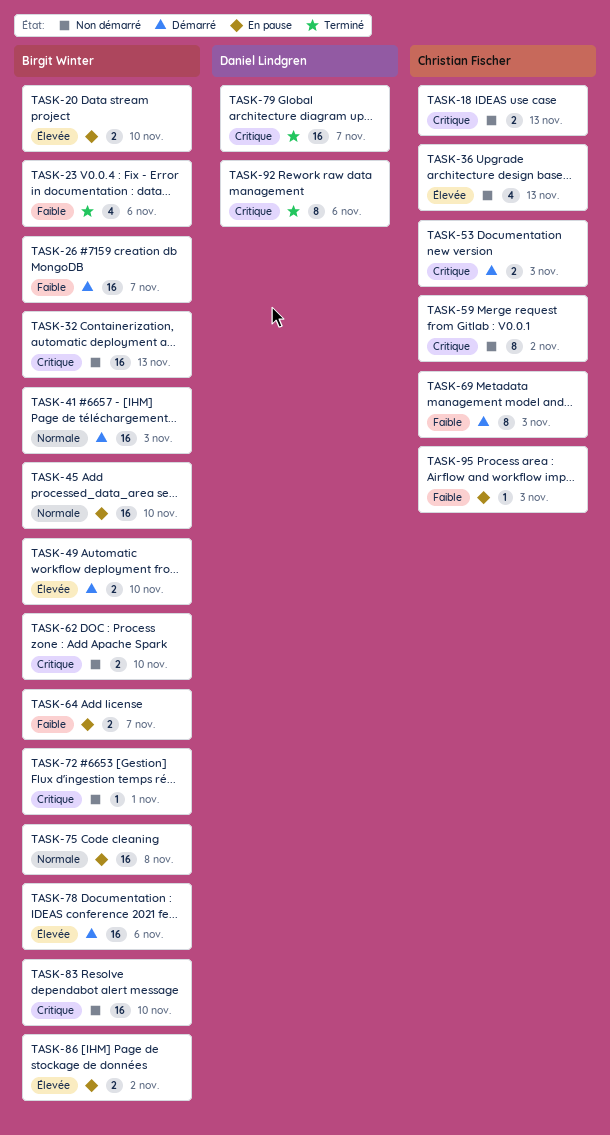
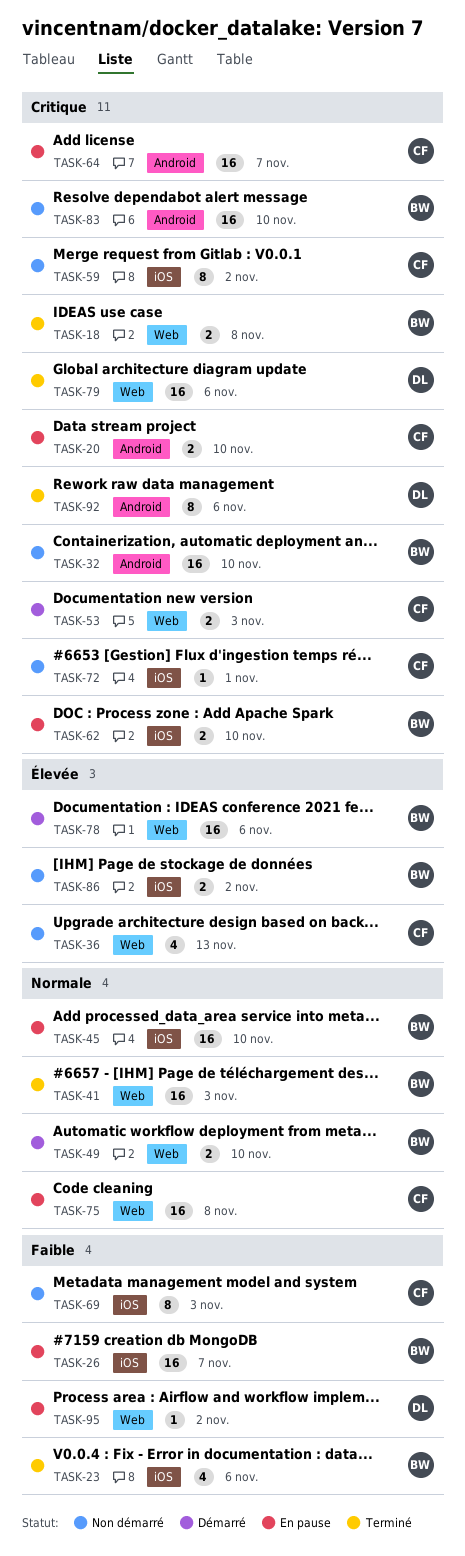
TASK-18, status: Non démarré -> Terminé
TASK-18, owner: Christian Fischer -> Birgit Winter
TASK-18, due: Nov 13 -> Nov 8
TASK-20, owner: Birgit Winter -> Christian Fischer
TASK-20, priority: Élevée -> Critique
TASK-26, status: Démarré -> En pause
TASK-32, due: Nov 13 -> Nov 10
TASK-41, status: Démarré -> Terminé
TASK-49, priority: Élevée -> Normale
TASK-62, status: Non démarré -> En pause
TASK-64, owner: Birgit Winter -> Christian Fischer
TASK-64, priority: Faible -> Critique
TASK-64, estimate: 2 -> 16
TASK-69, status: Démarré -> Non démarré
TASK-72, owner: Birgit Winter -> Christian Fischer
TASK-75, owner: Birgit Winter -> Christian Fischer
TASK-79, due: Nov 7 -> Nov 6
TASK-86, status: En pause -> Non démarré
TASK-95, owner: Christian Fischer -> Daniel Lindgren
TASK-95, due: Nov 3 -> Nov 2

